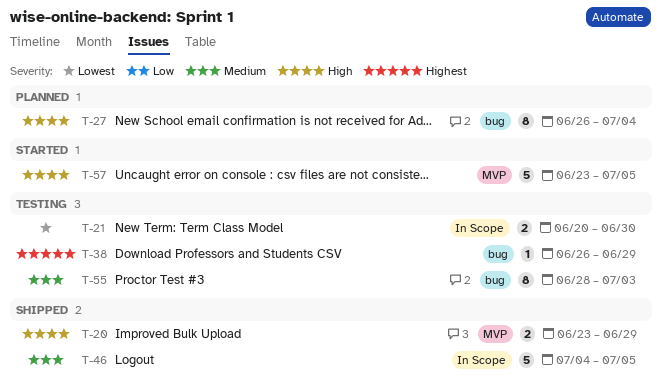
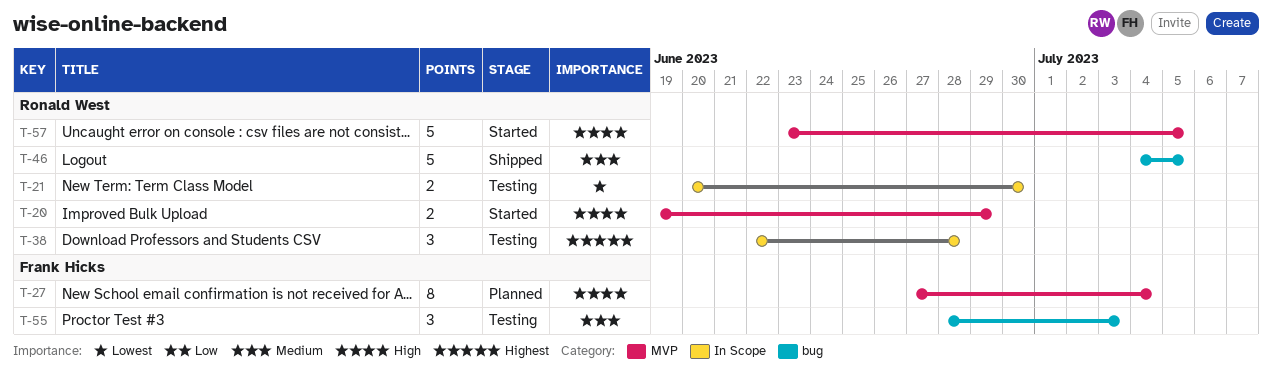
T-20, status: Shipped -> Started
T-20, start: Jun 23 -> Jun 19
T-27, label: bug -> MVP
T-27, start: Jun 26 -> Jun 27
T-38, label: bug -> In Scope
T-38, estimate: 1 -> 3
T-38, start: Jun 26 -> Jun 22
T-38, due: Jun 29 -> Jun 28
T-46, label: In Scope -> bug
T-55, estimate: 8 -> 3

